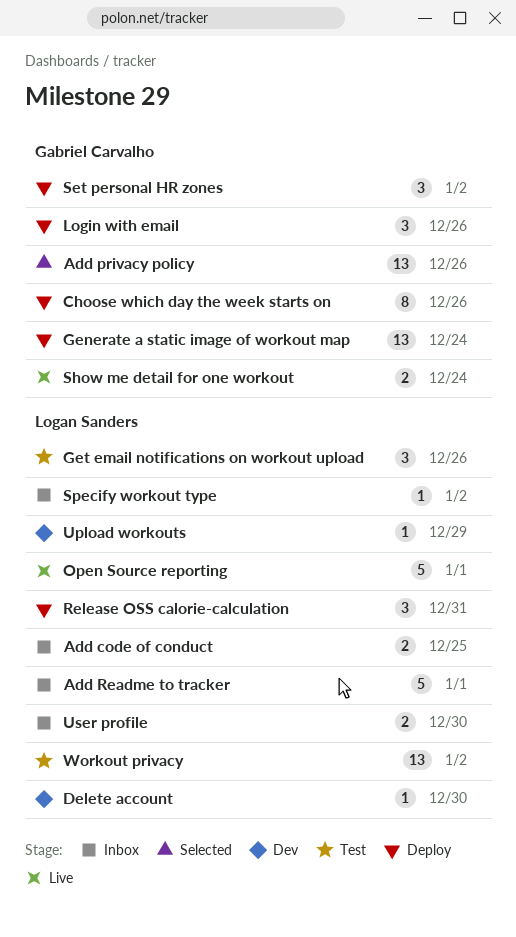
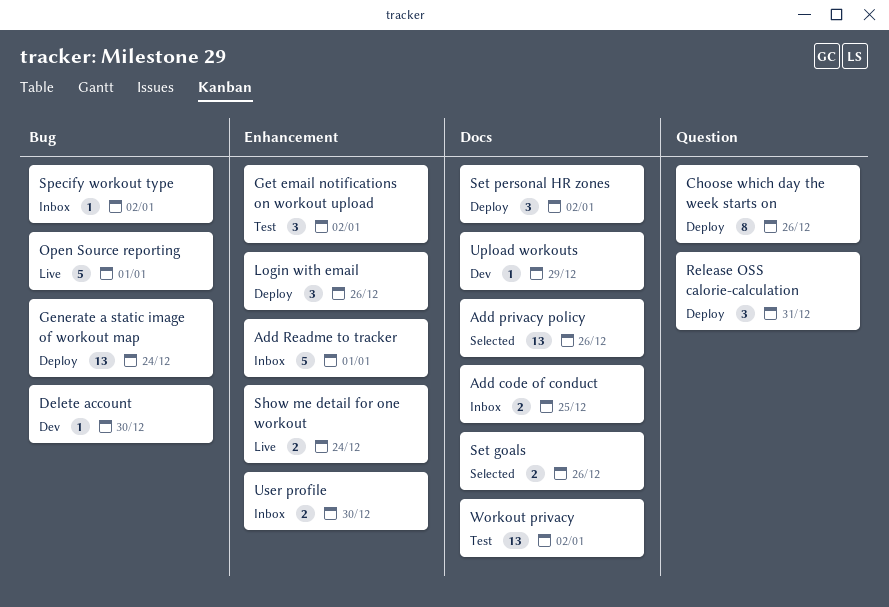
Get email notifications on workout upload, due: Dec 26 -> Jan 2
Set goals: none -> present

